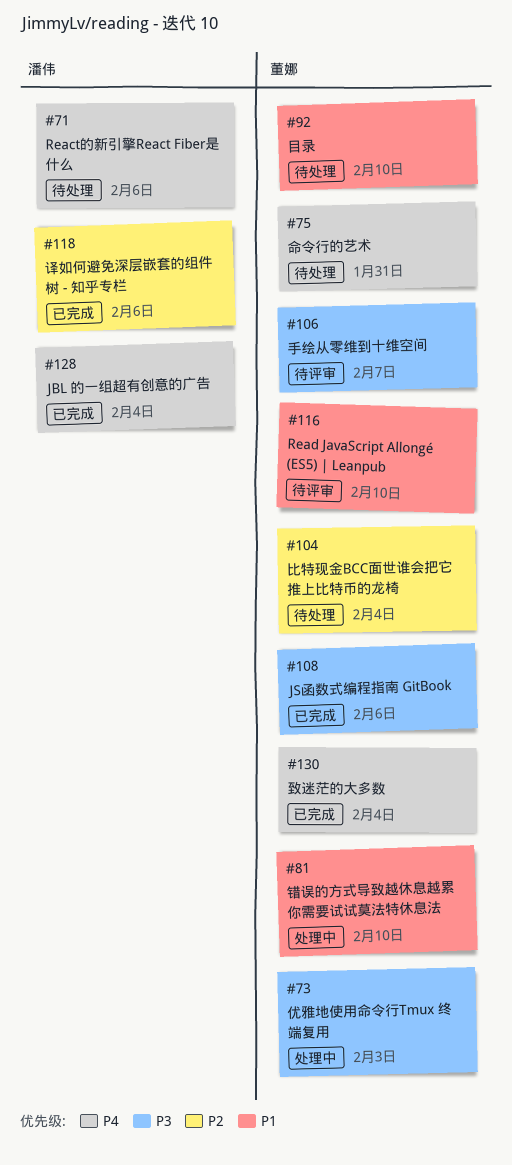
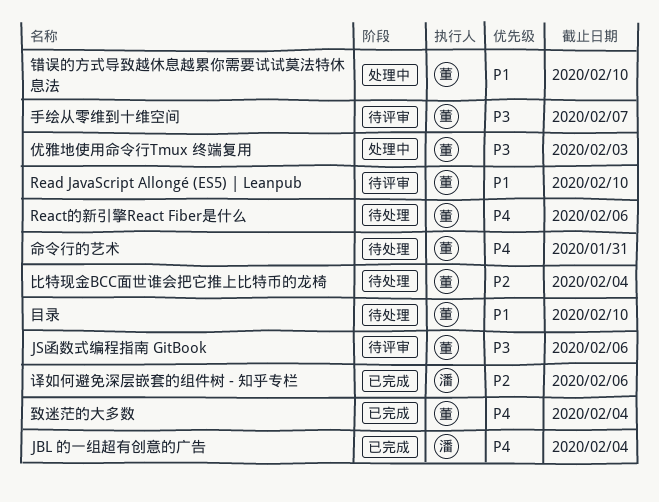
JS函数式编程指南 GitBook, status: 已完成 -> 待评审
React的新引擎React Fiber是什么, owner: 潘伟 -> 董娜

